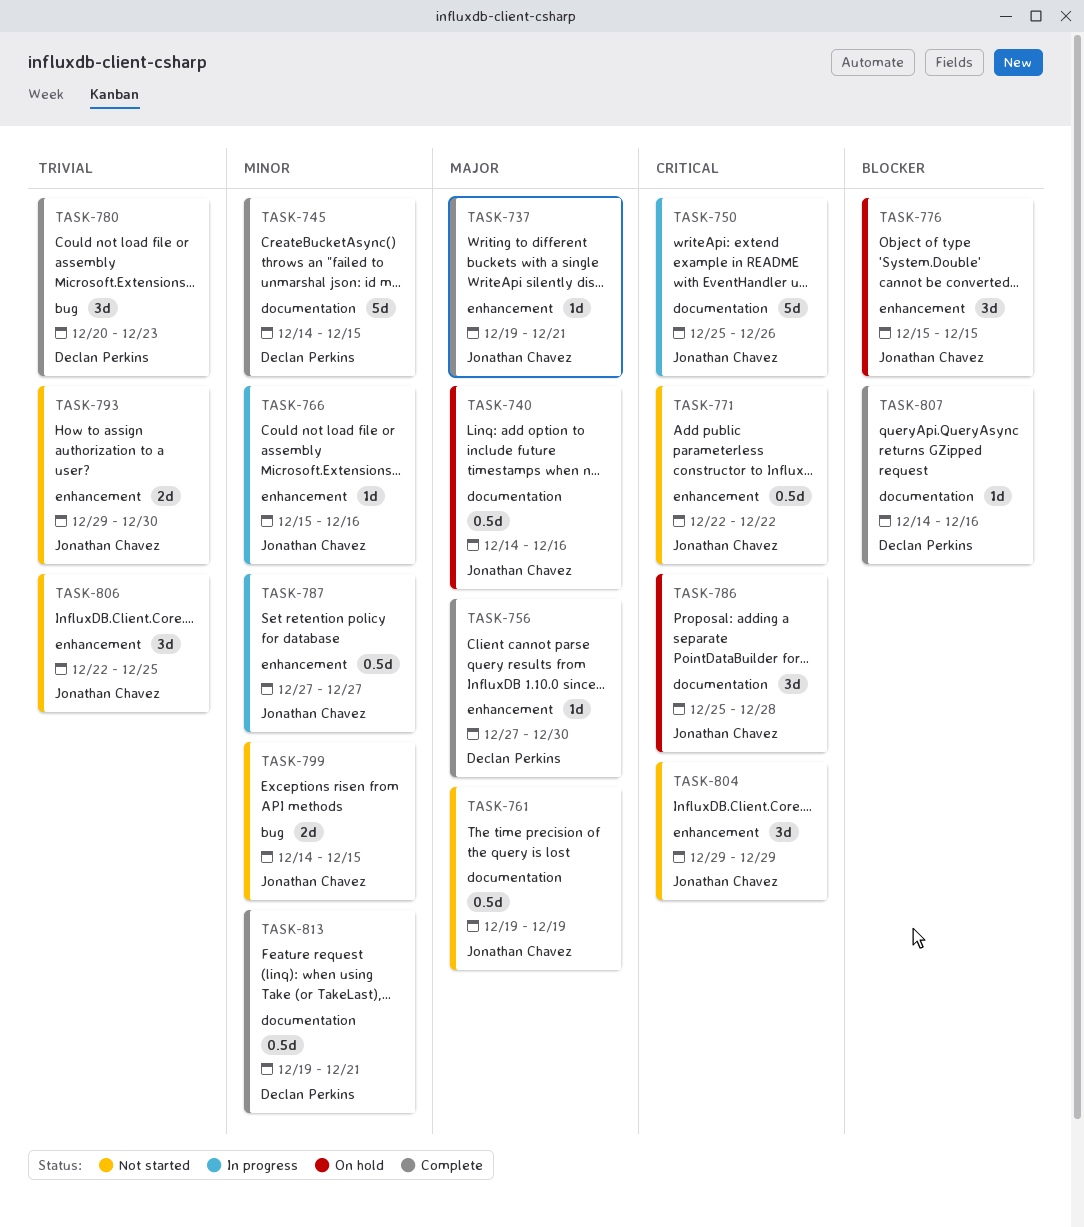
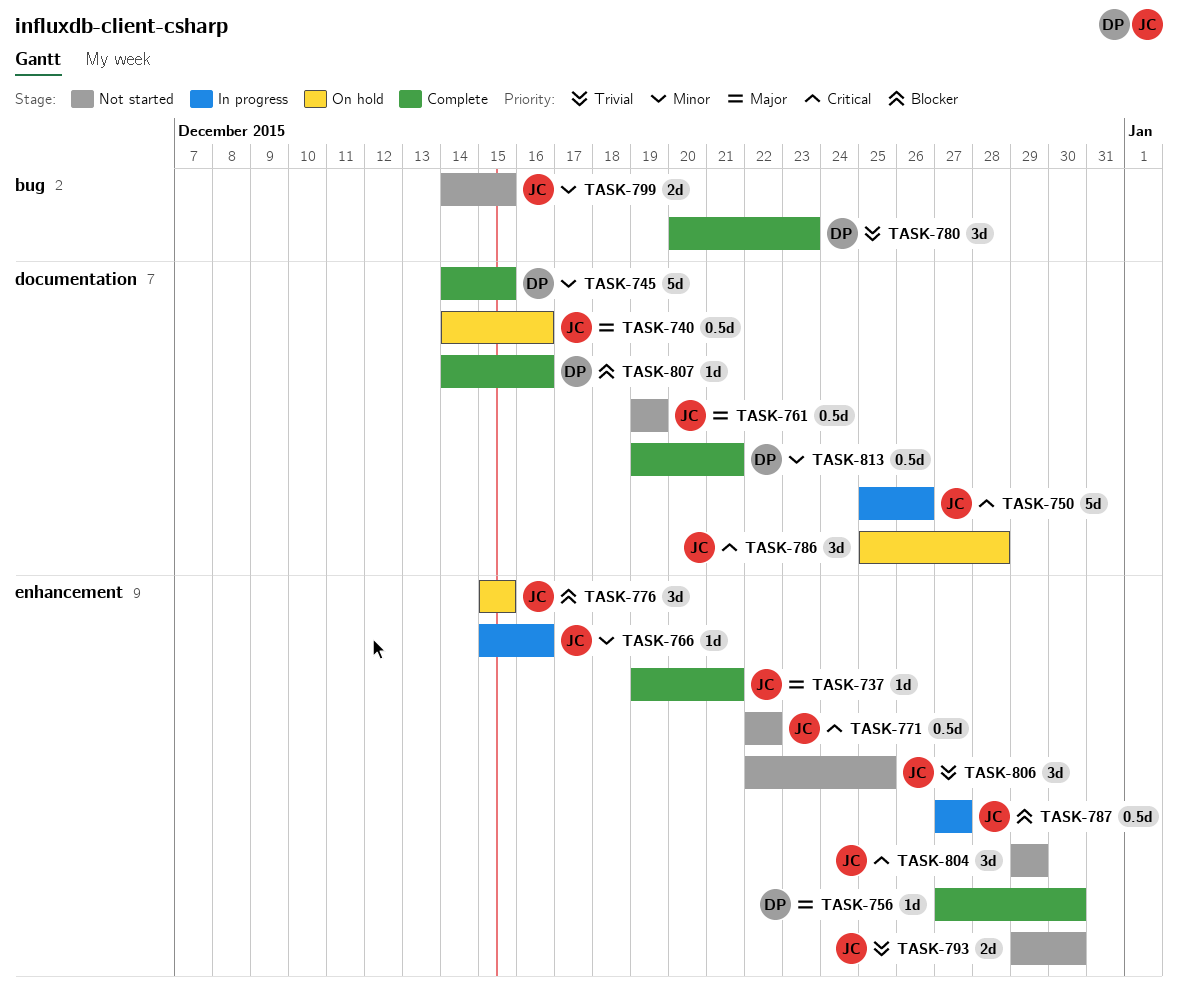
TASK-787, priority: Minor -> Blocker

